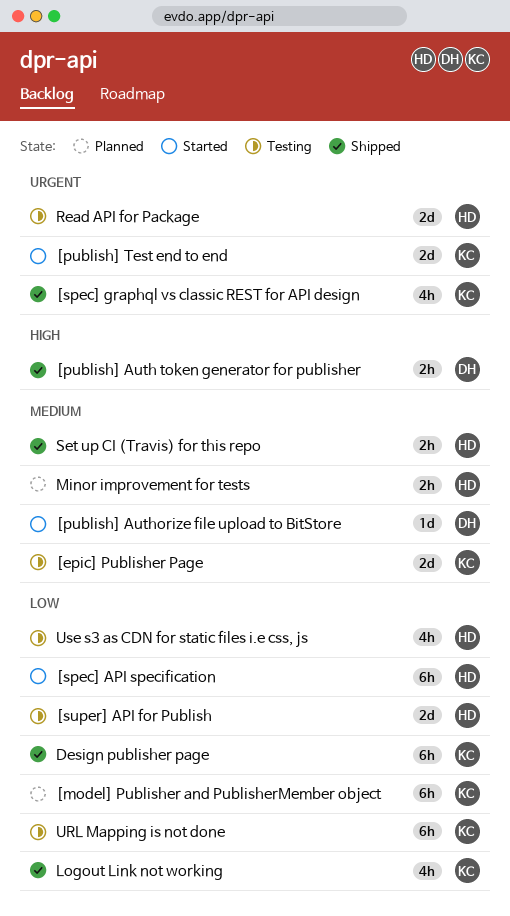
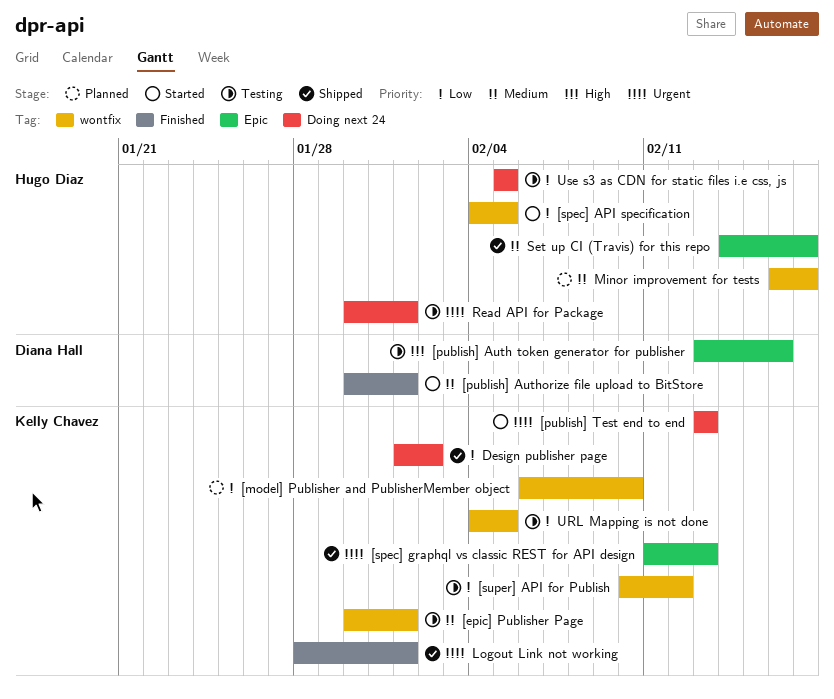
[publish] Auth token generator for publisher, status: Shipped -> Testing
[super] API for Publish, owner: Hugo Diaz -> Kelly Chavez
Logout Link not working, priority: Low -> Urgent

